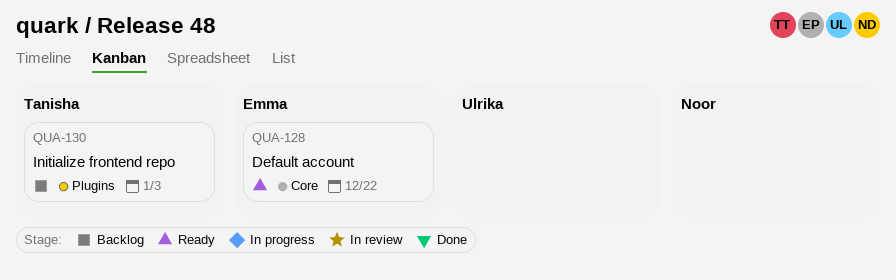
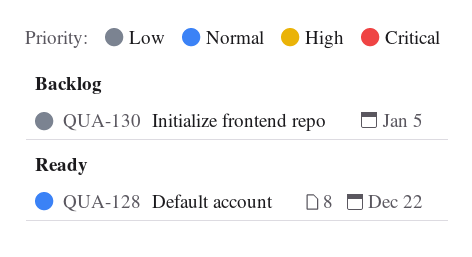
QUA-130, due: Jan 3 -> Jan 5

